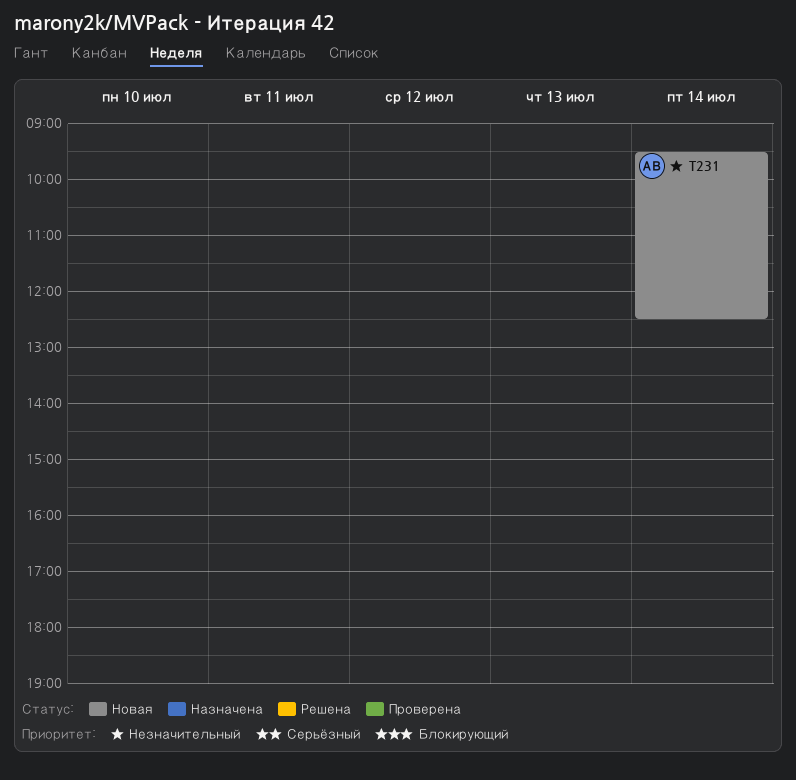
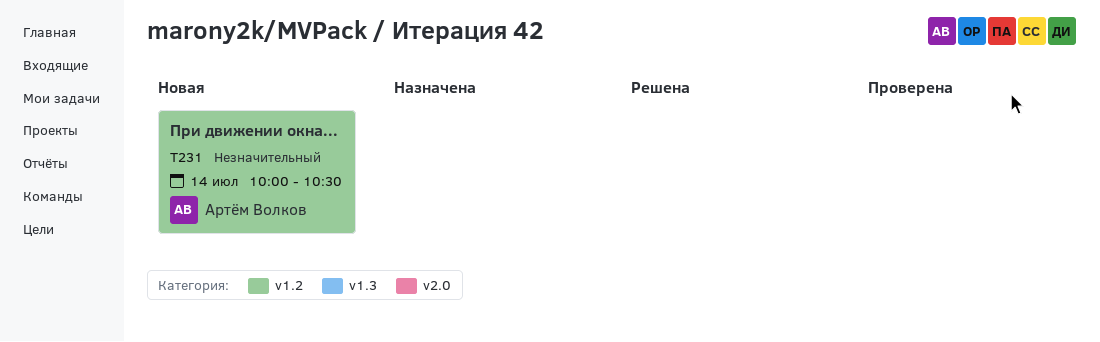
T231, begins: 09:30 -> 10:00
T231, ends: 12:30 -> 10:30

